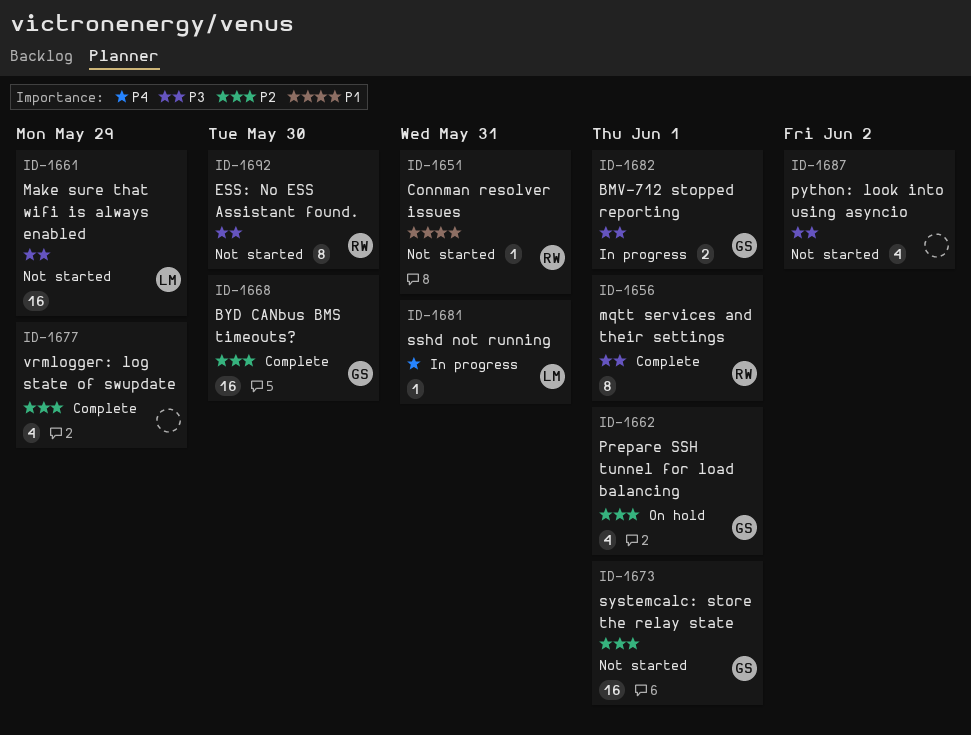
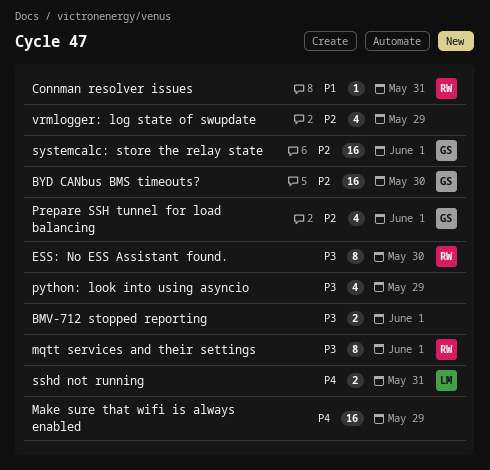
BMV-712 stopped reporting, owner: GS -> none
Make sure that wifi is always enabled, owner: LM -> none
Make sure that wifi is always enabled, priority: P3 -> P4
python: look into using asyncio, due: Jun 2 -> May 29
sshd not running, estimate: 1 -> 2

